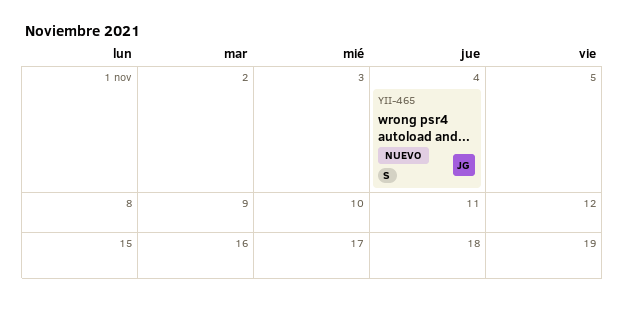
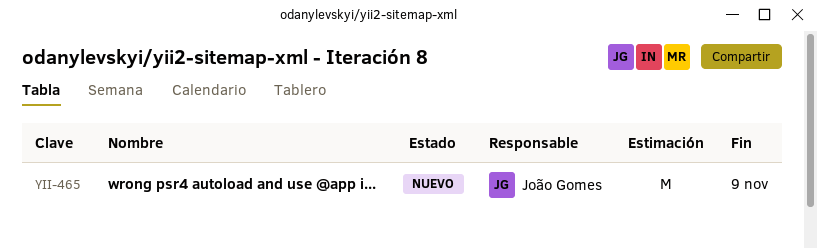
YII-465, estimate: S -> M
YII-465, due: Nov 4 -> Nov 9

